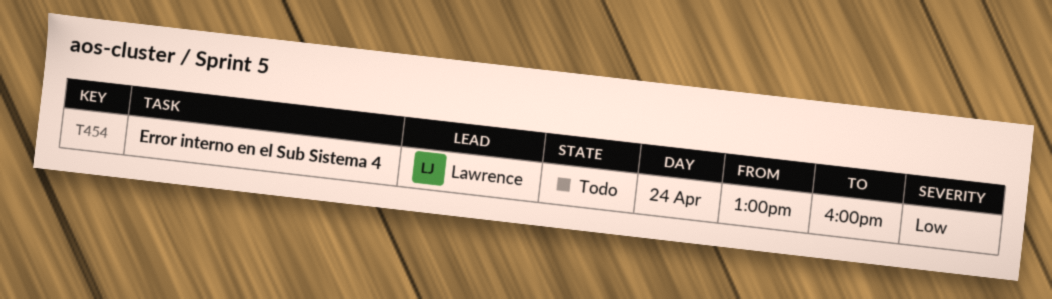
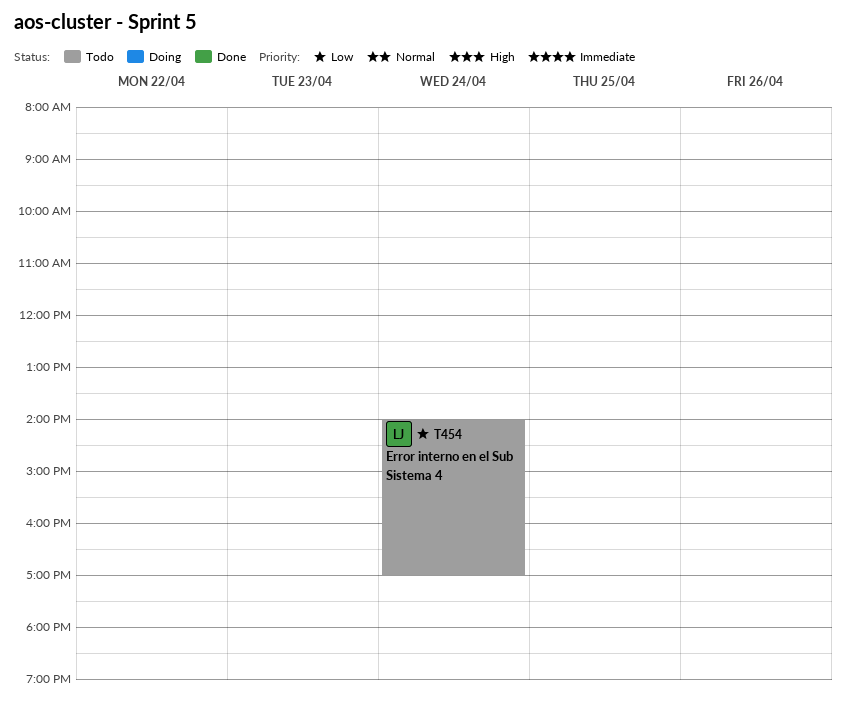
T454, begins: 13:00 -> 14:00
T454, ends: 16:00 -> 17:00

